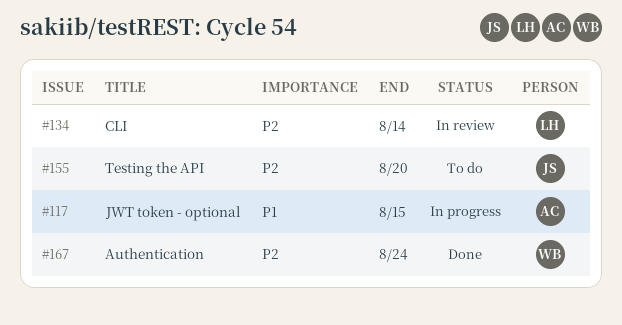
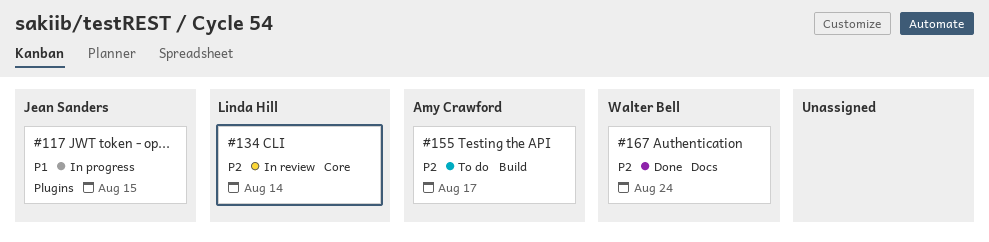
#117, owner: Amy Crawford -> Jean Sanders
#155, owner: Jean Sanders -> Amy Crawford
#155, due: Aug 20 -> Aug 17

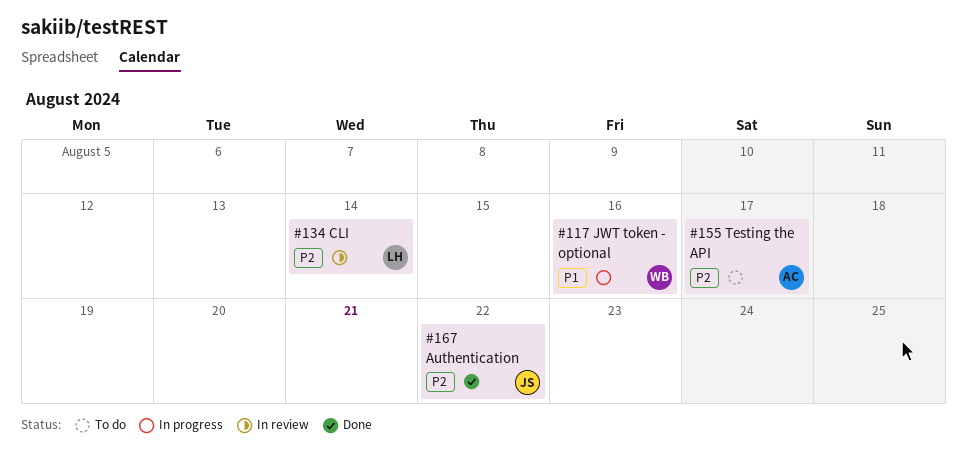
#117, owner: Jean Sanders -> Walter Bell
#117, due: Aug 15 -> Aug 16
#167, owner: Walter Bell -> Jean Sanders
#167, due: Aug 24 -> Aug 22

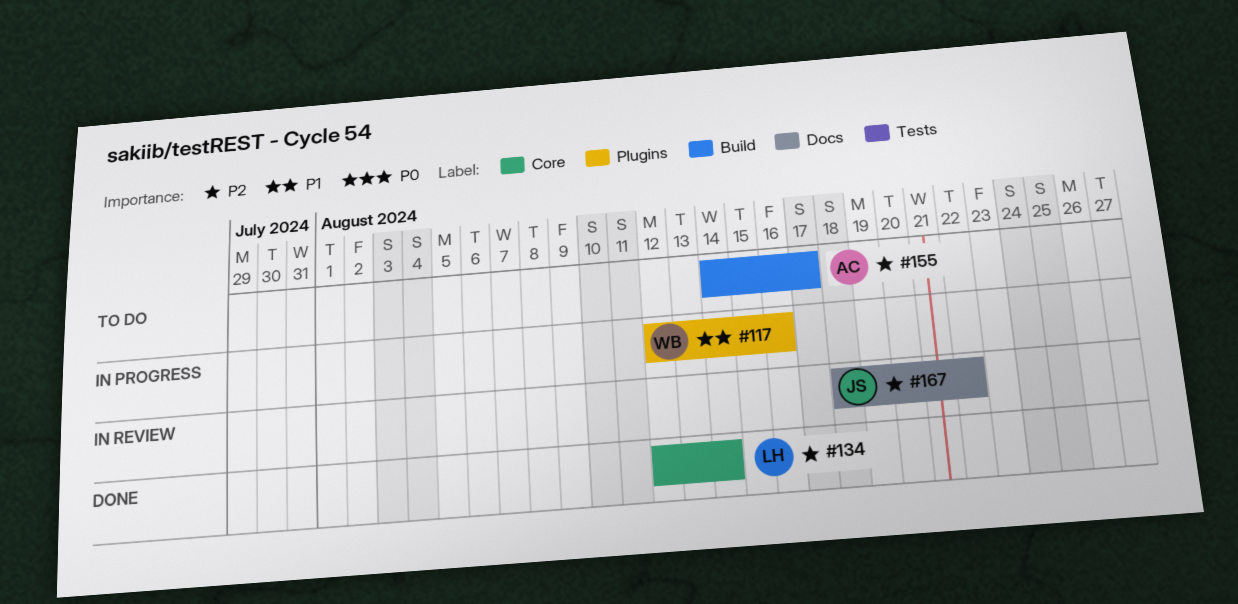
#134, status: In review -> Done
#167, status: Done -> In review

